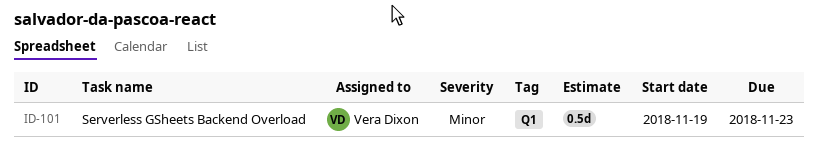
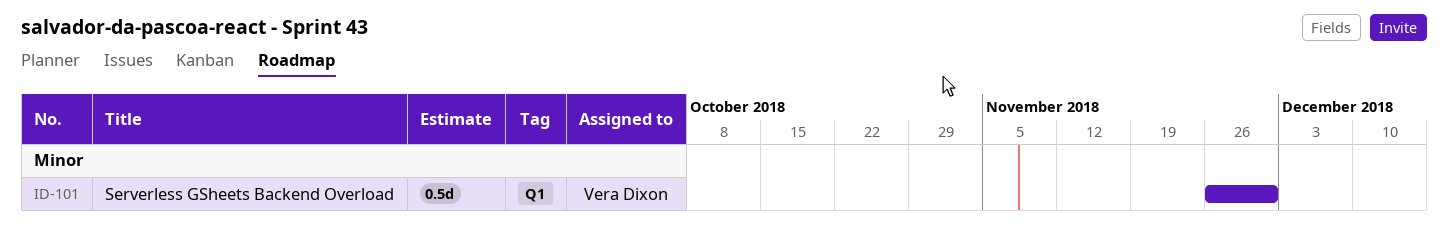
ID-101, start: Nov 19 -> Nov 26
ID-101, due: Nov 23 -> Nov 30

